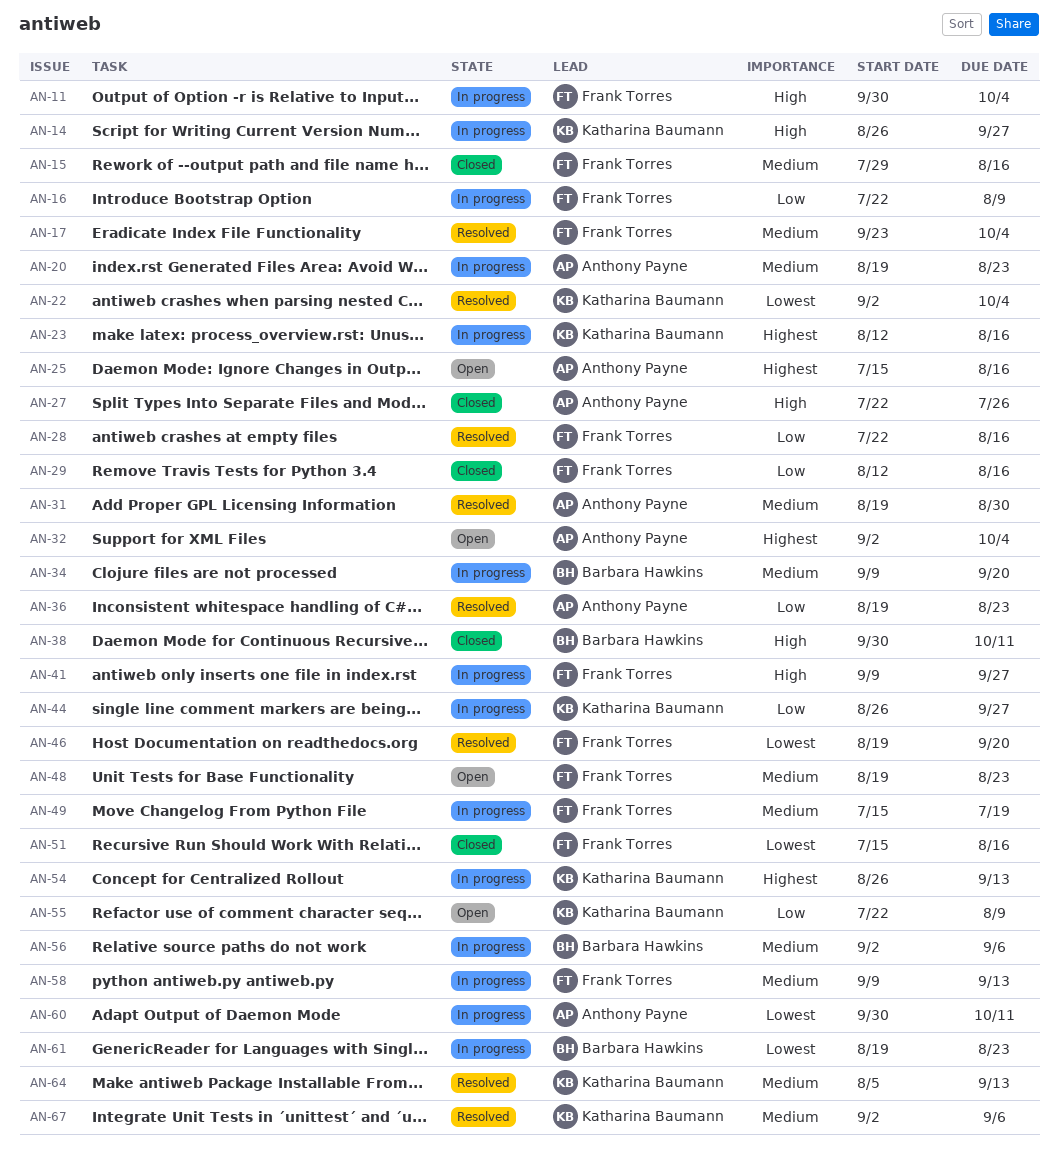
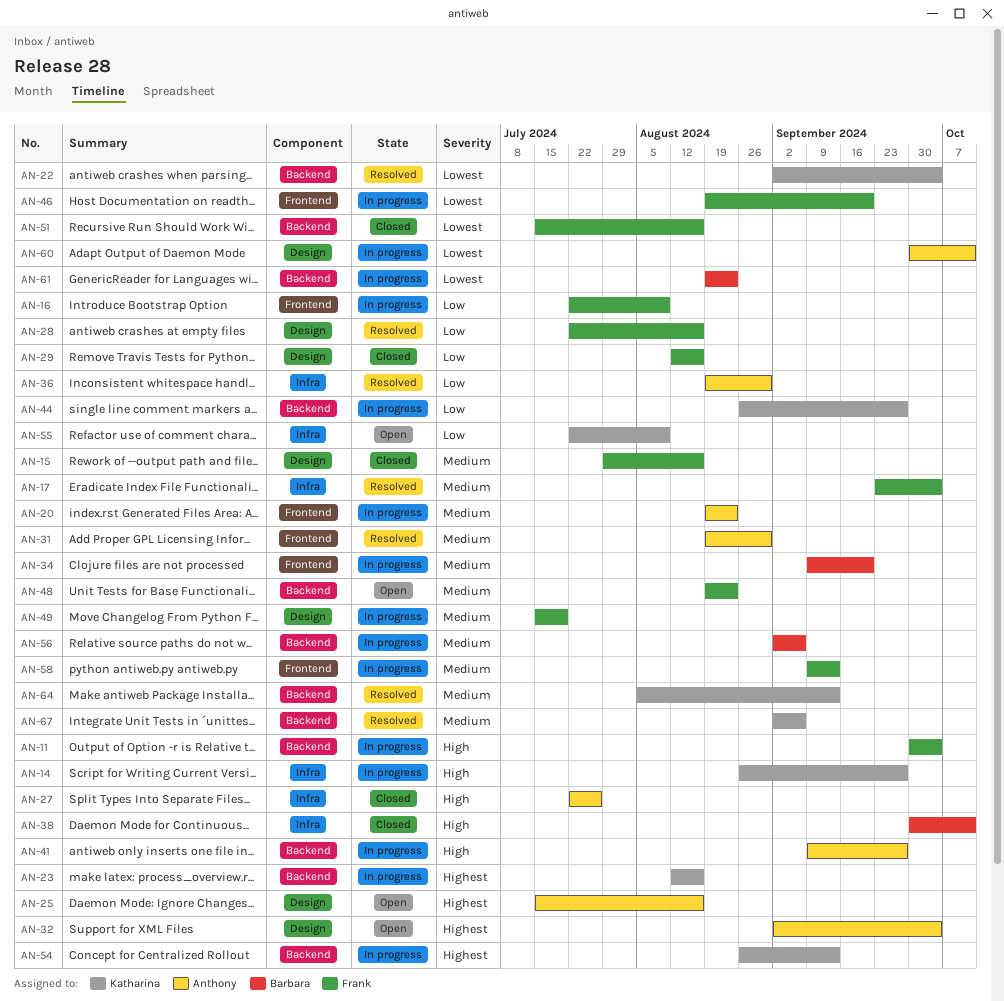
AN-36, due: Aug 23 -> Aug 30
AN-41, owner: Frank Torres -> Anthony Payne
AN-46, status: Resolved -> In progress

